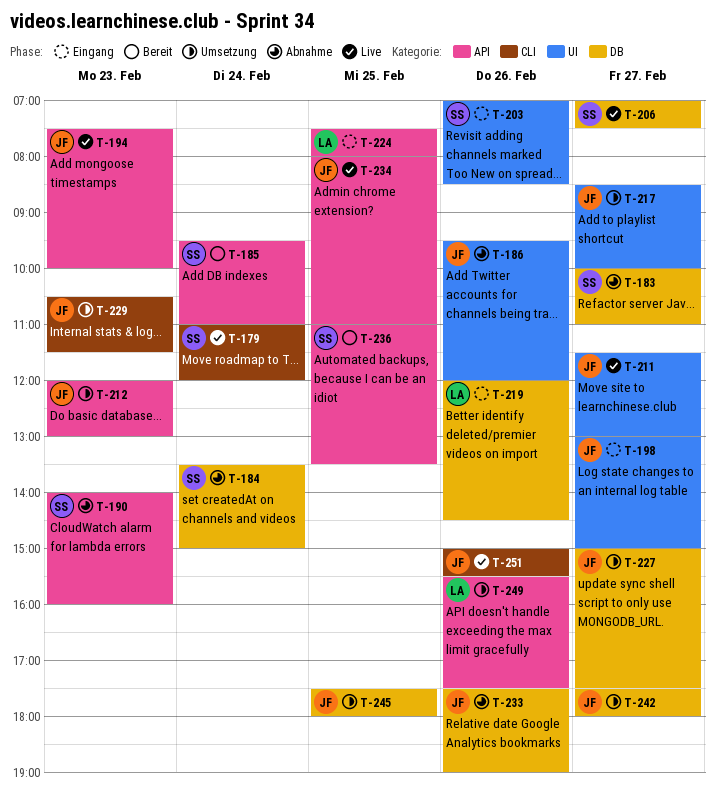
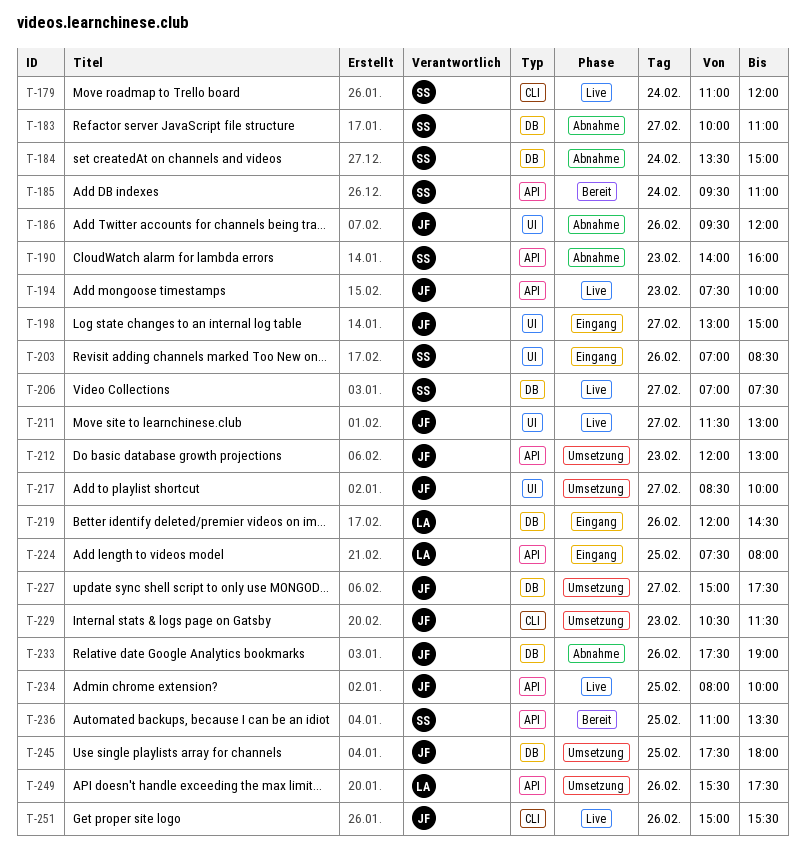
T-234, ends: 11:00 -> 10:00
T-242: present -> none

